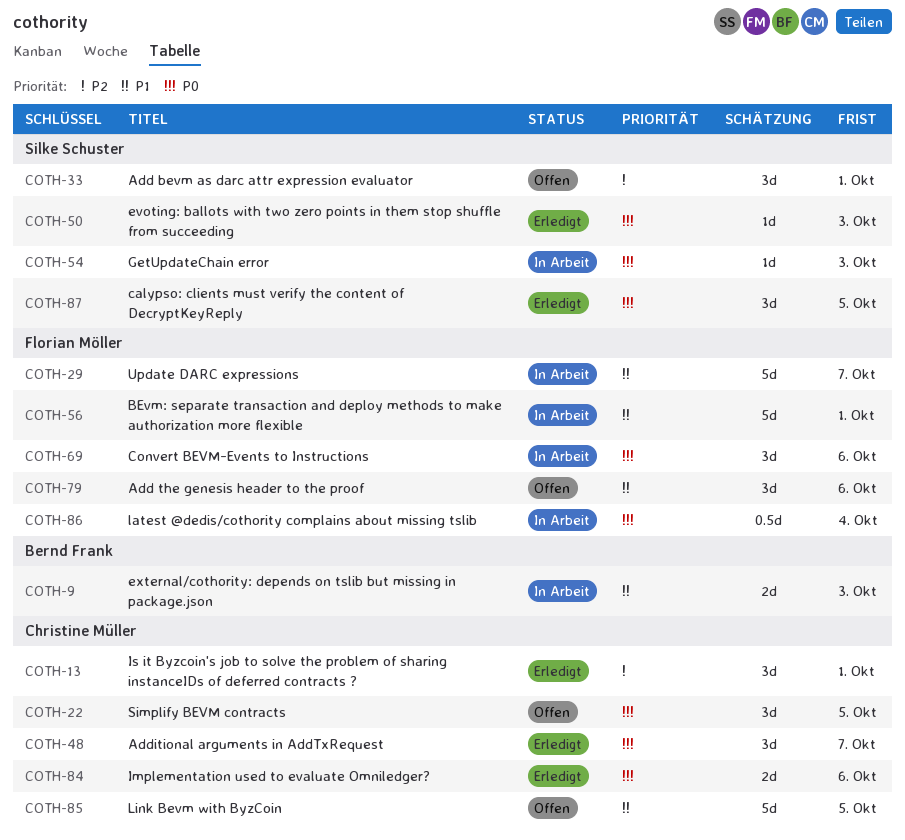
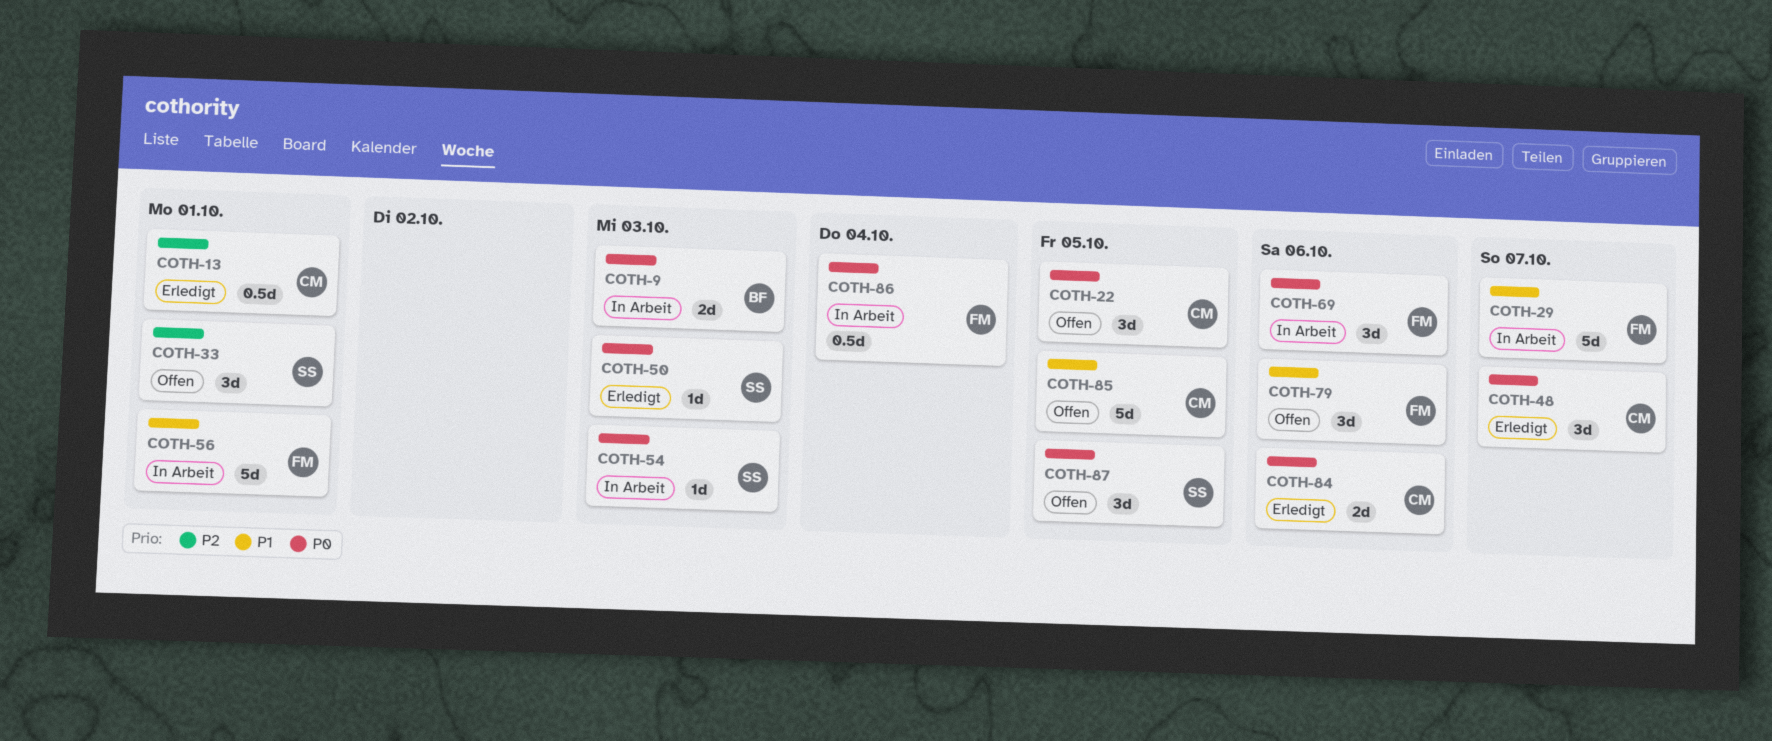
COTH-9, priority: P1 -> P0
COTH-13, estimate: 3d -> 0.5d
COTH-87, status: Erledigt -> Offen

